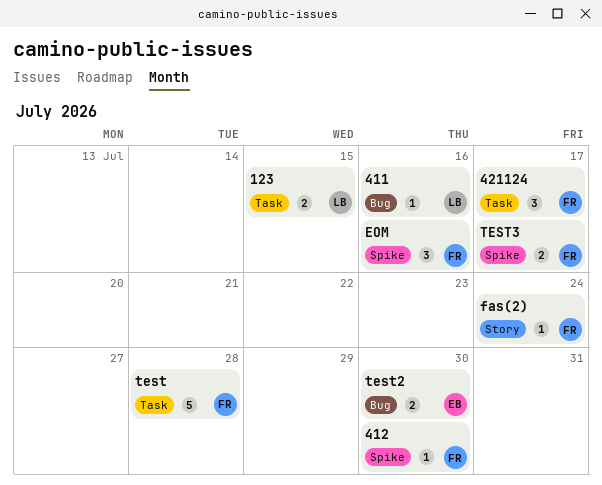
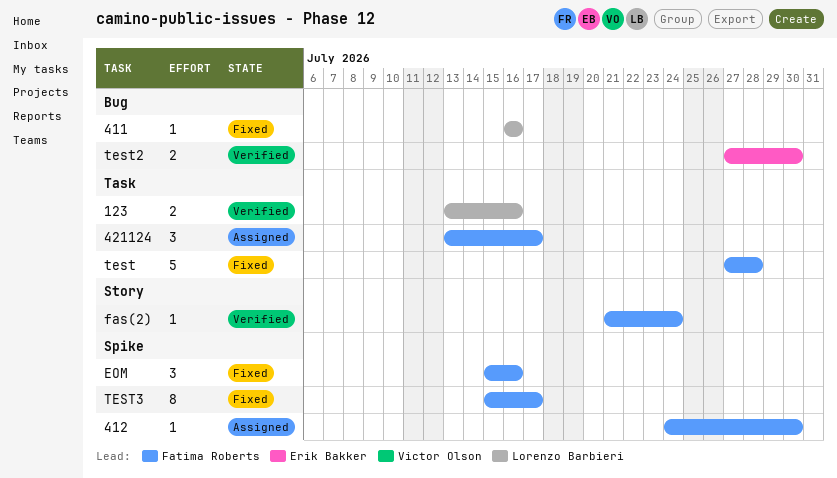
123, due: Jul 15 -> Jul 16
TEST3, estimate: 2 -> 8

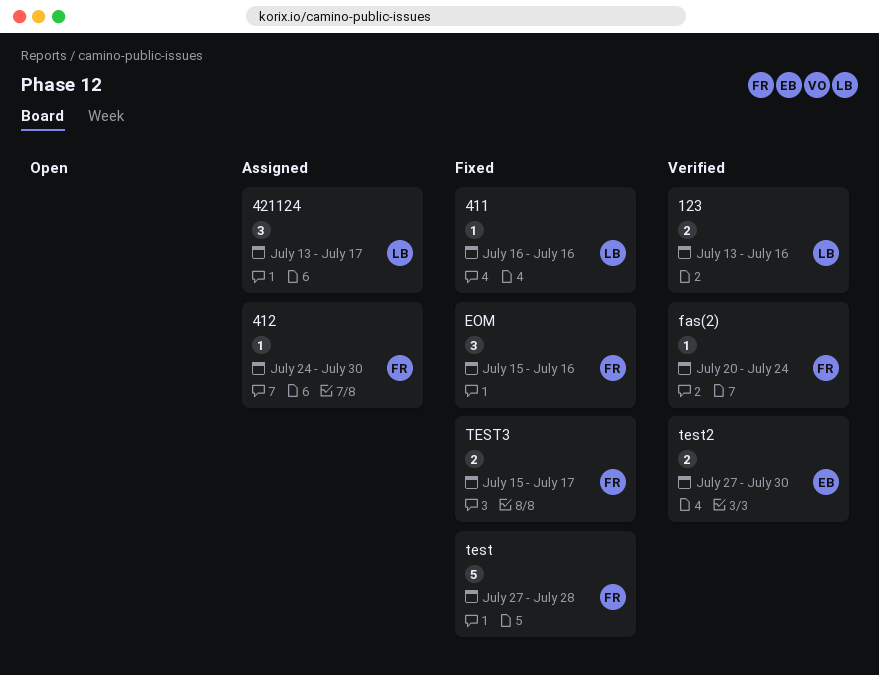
421124, owner: Fatima Roberts -> Lorenzo Barbieri
fas(2), start: Jul 21 -> Jul 20
TEST3, estimate: 8 -> 2

